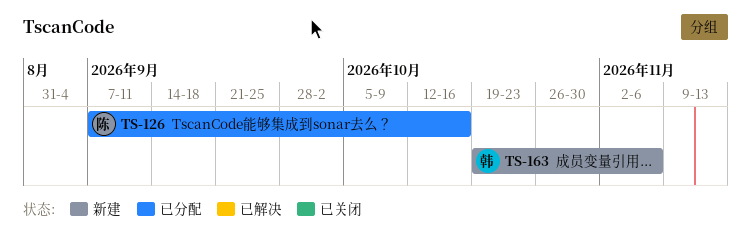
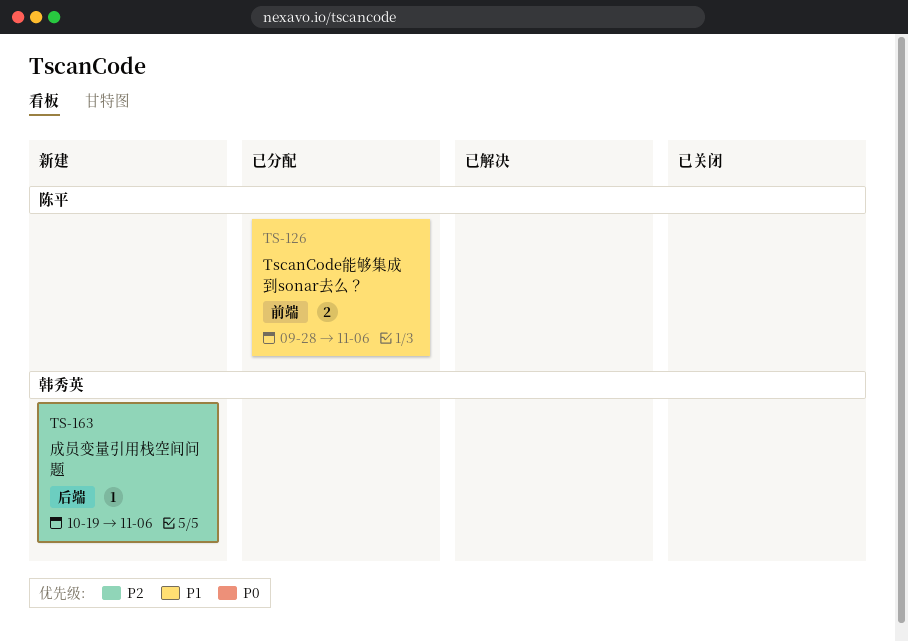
TS-126, start: Sep 7 -> Sep 28
TS-126, due: Oct 16 -> Nov 6

